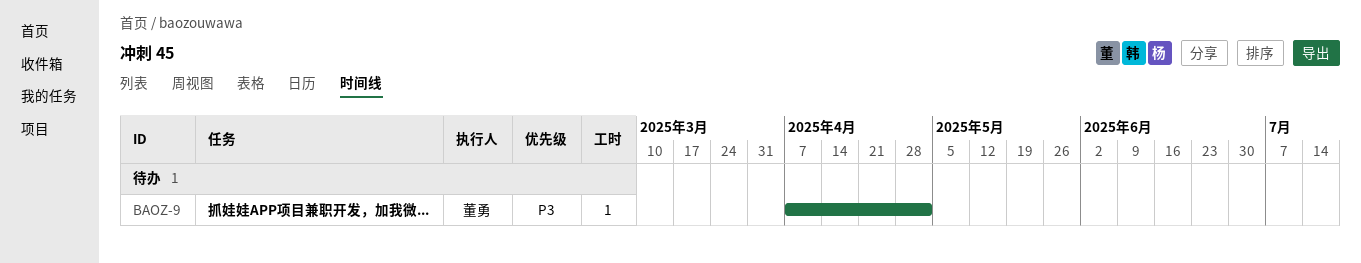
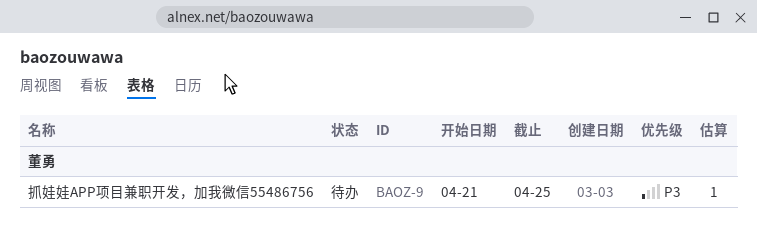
BAOZ-9, start: Apr 7 -> Apr 21
BAOZ-9, due: May 2 -> Apr 25

